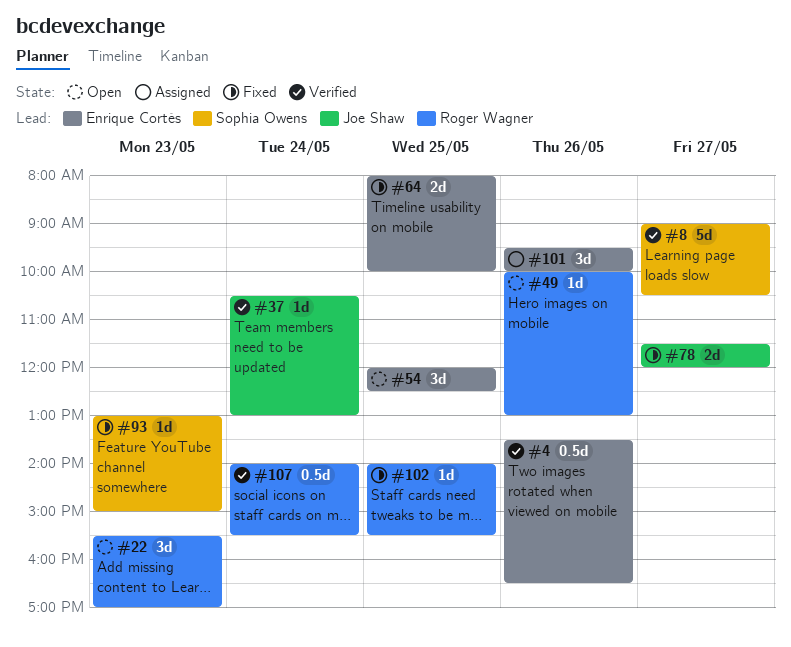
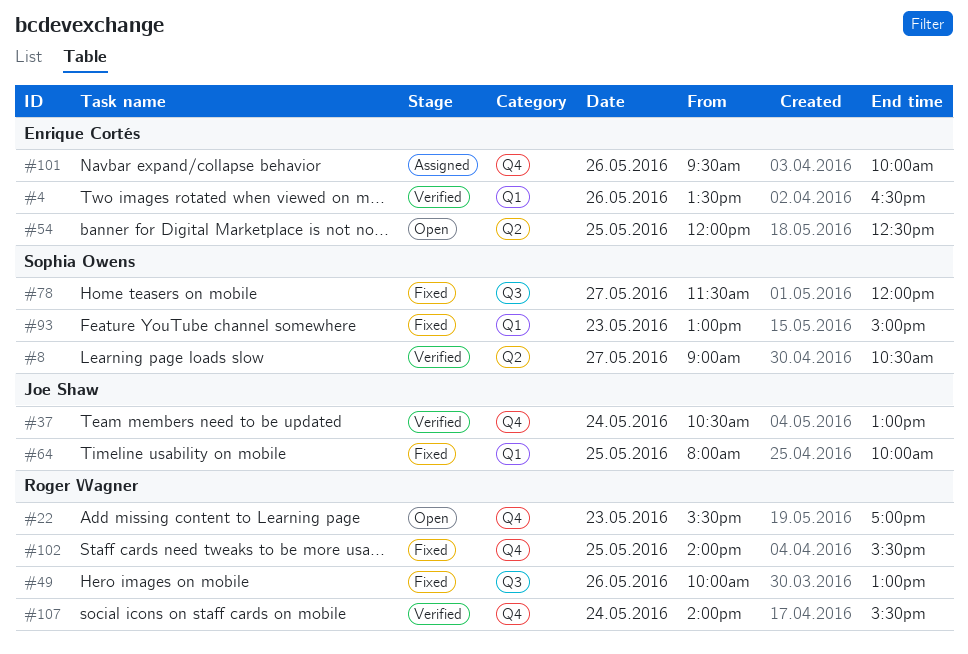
#49, status: Open -> Fixed
#64, owner: Enrique Cortés -> Joe Shaw
#78, owner: Joe Shaw -> Sophia Owens

